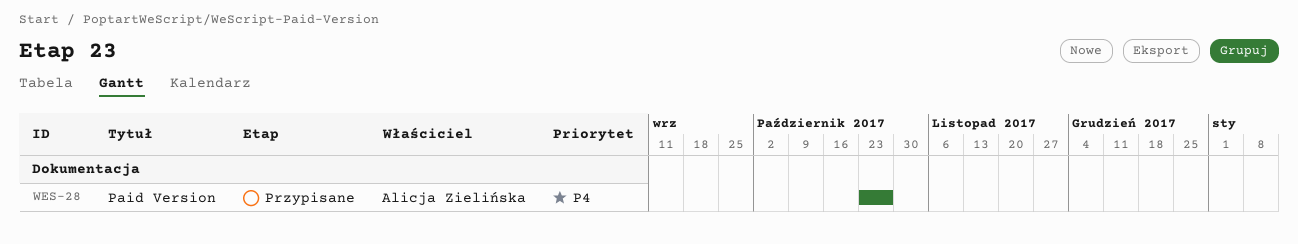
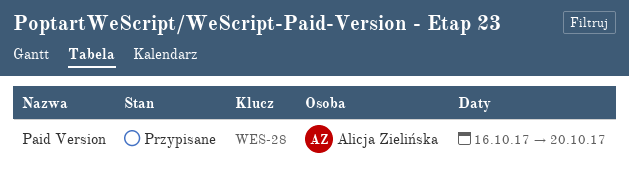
WES-28, start: Oct 23 -> Oct 16
WES-28, due: Oct 27 -> Oct 20

